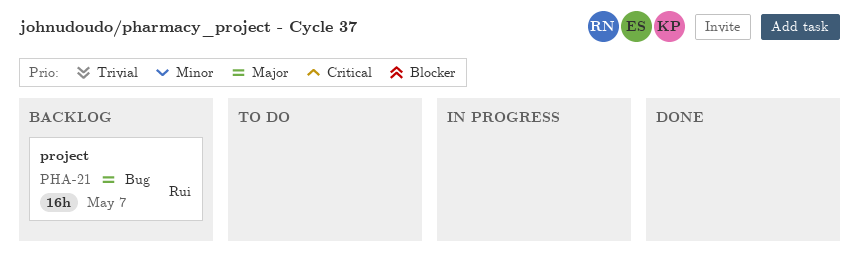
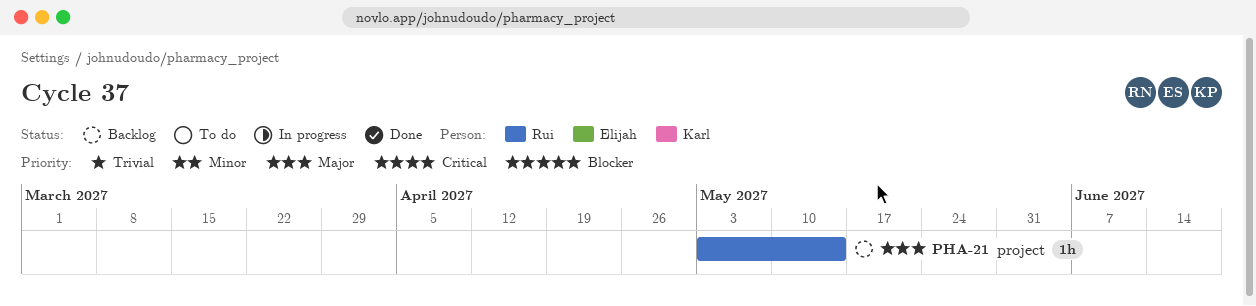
PHA-21, estimate: 16h -> 1h
PHA-21, due: May 7 -> May 14

